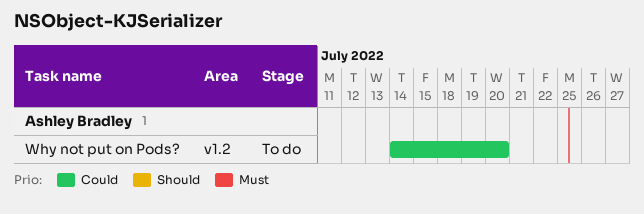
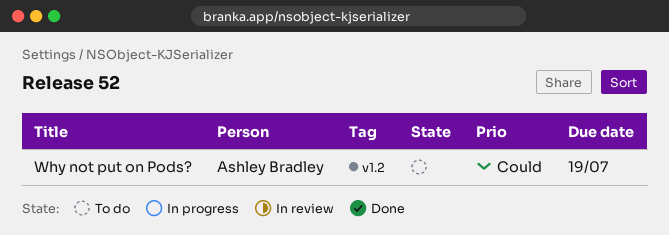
Why not put on Pods?, due: Jul 20 -> Jul 19

